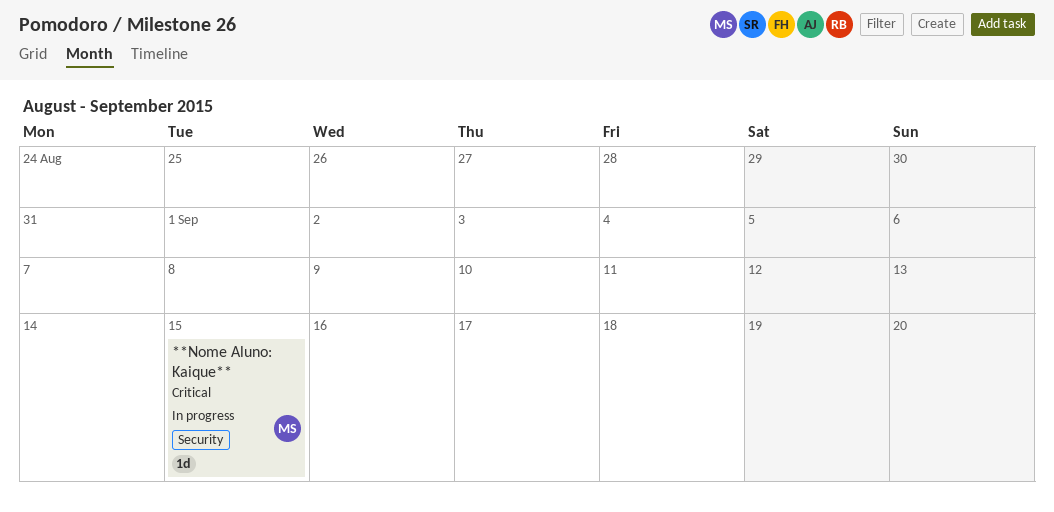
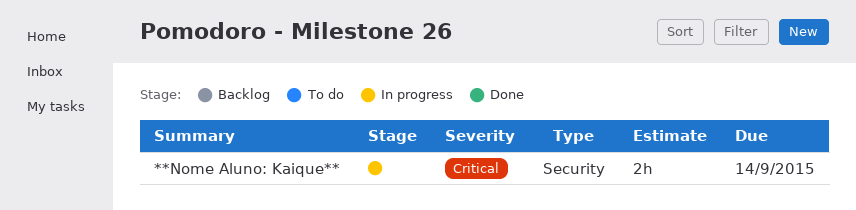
**Nome Aluno: Kaique**, estimate: 1d -> 2h
**Nome Aluno: Kaique**, due: Sep 15 -> Sep 14

